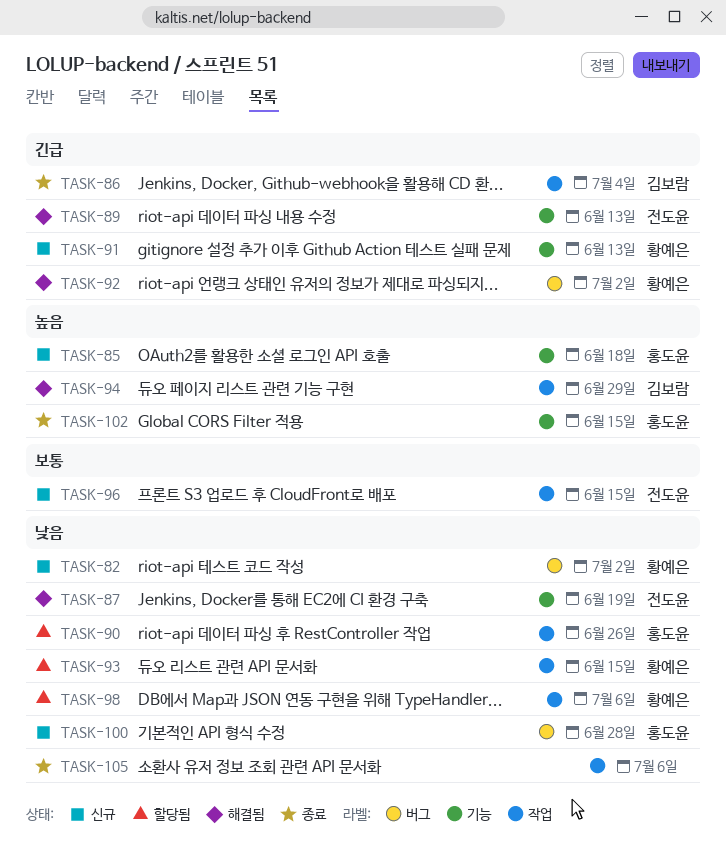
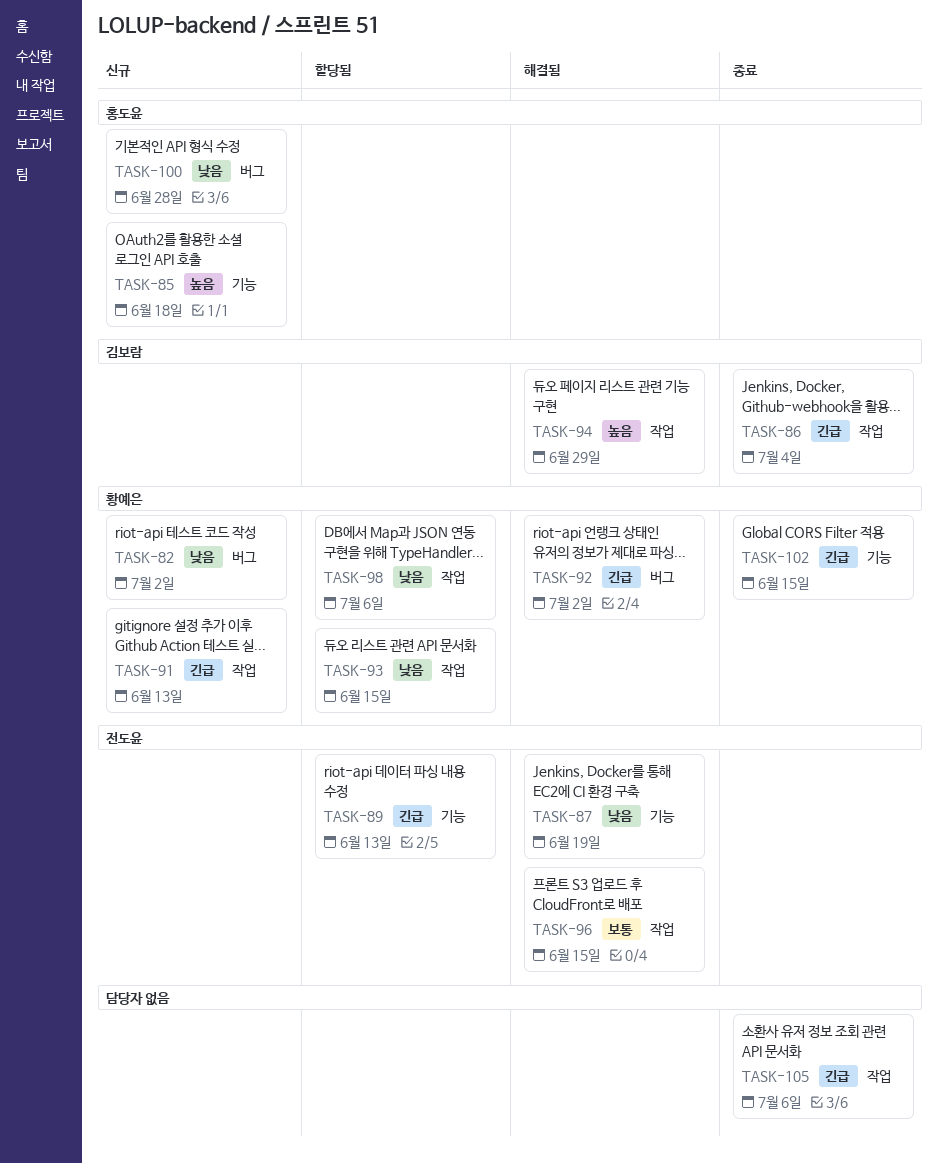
TASK-89, status: 해결됨 -> 할당됨
TASK-90: present -> none
TASK-91, label: 기능 -> 작업
TASK-96, status: 신규 -> 해결됨
TASK-102, owner: 홍도윤 -> 황예은
TASK-102, priority: 높음 -> 긴급
TASK-105, priority: 낮음 -> 긴급

